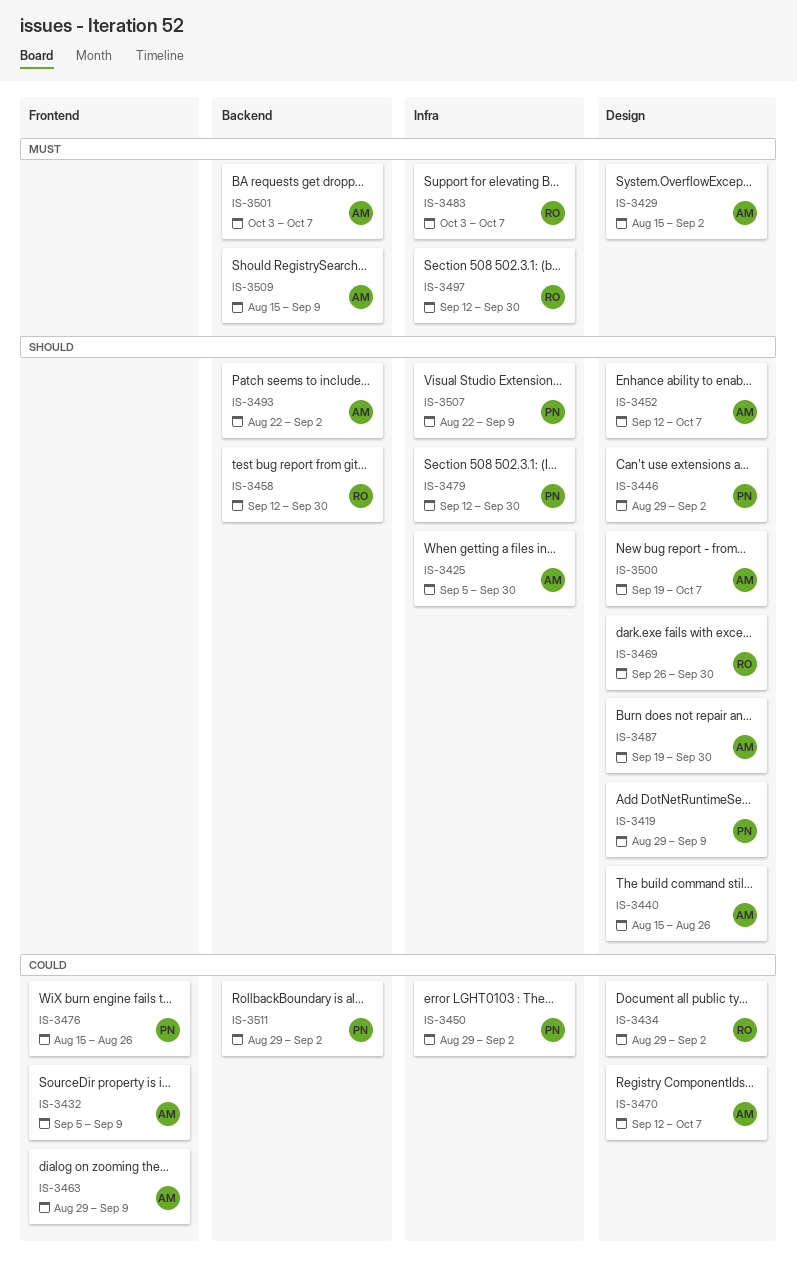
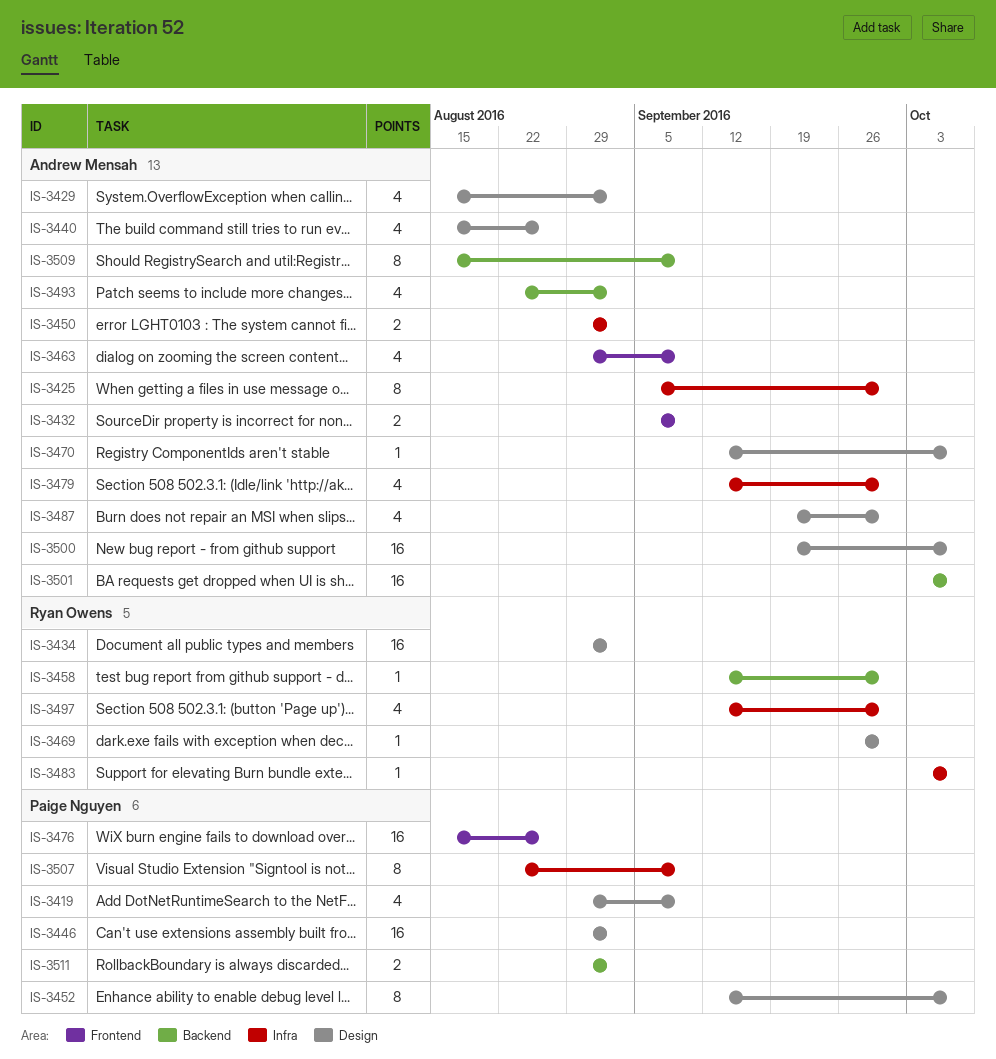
IS-3450, owner: Paige Nguyen -> Andrew Mensah
IS-3452, owner: Andrew Mensah -> Paige Nguyen
IS-3479, owner: Paige Nguyen -> Andrew Mensah

